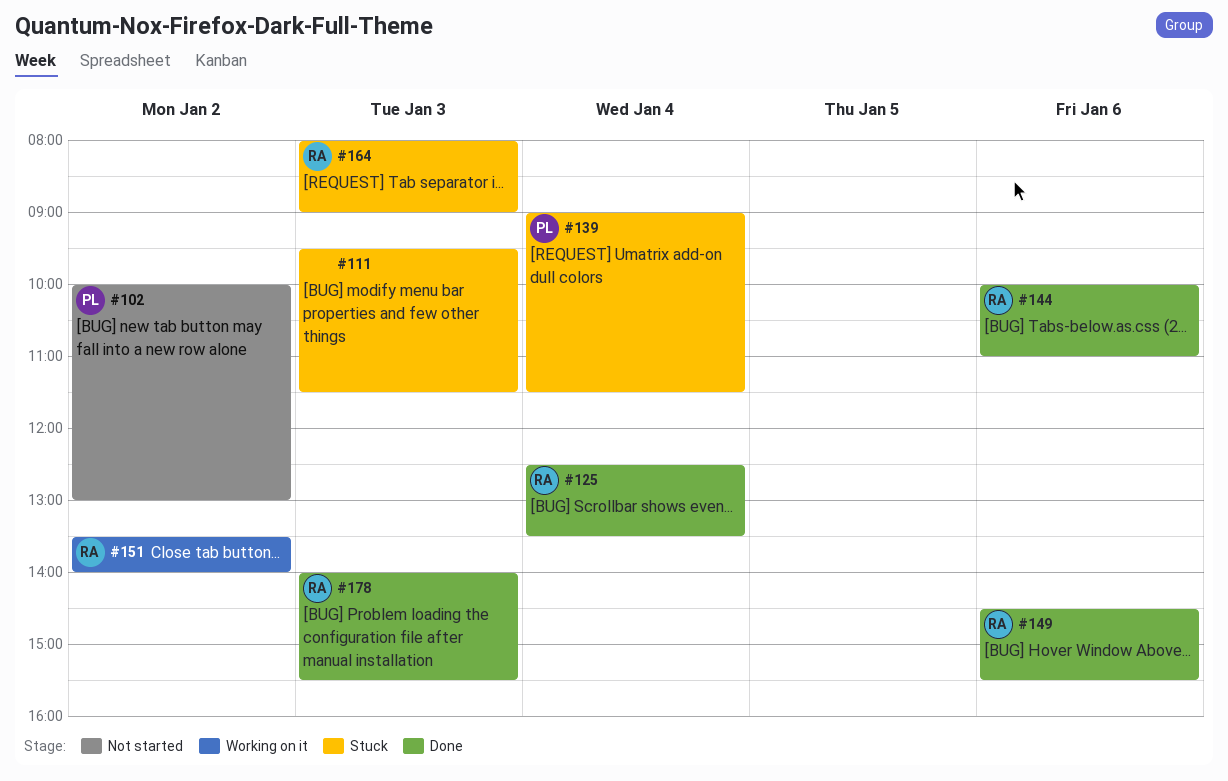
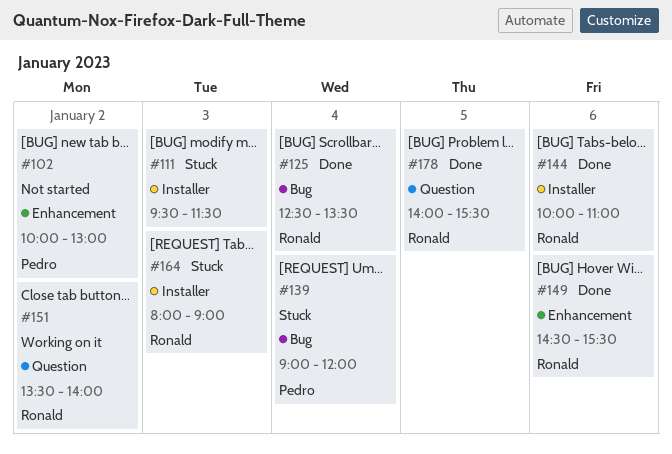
#139, ends: 11:30 -> 12:00
#178, day: Jan 3 -> Jan 5

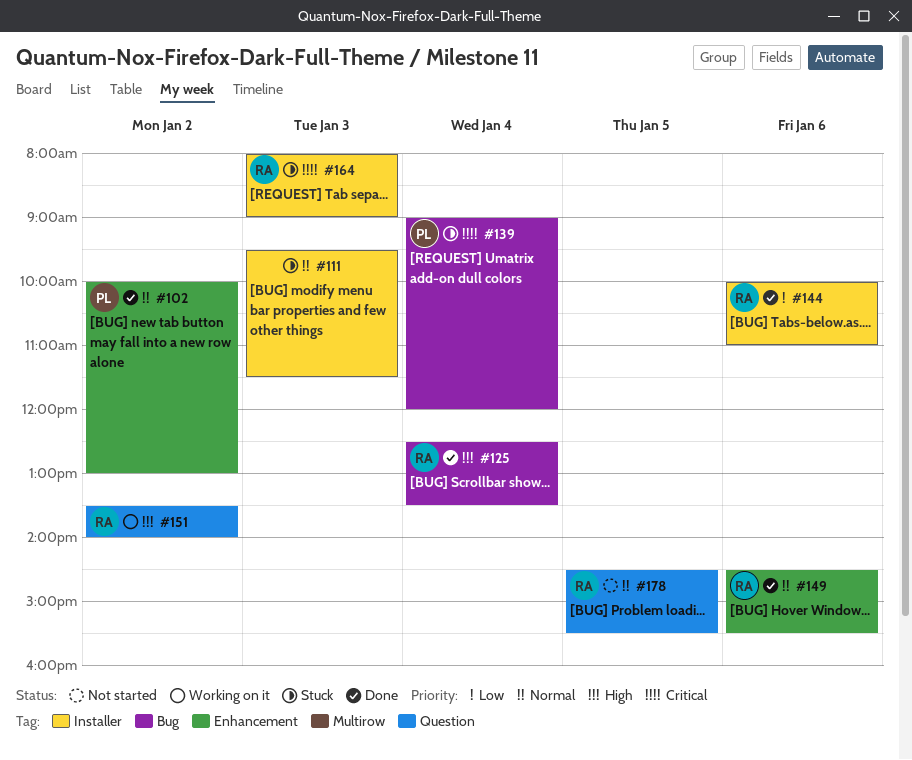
#102, status: Not started -> Done
#178, status: Done -> Not started
#178, begins: 14:00 -> 14:30

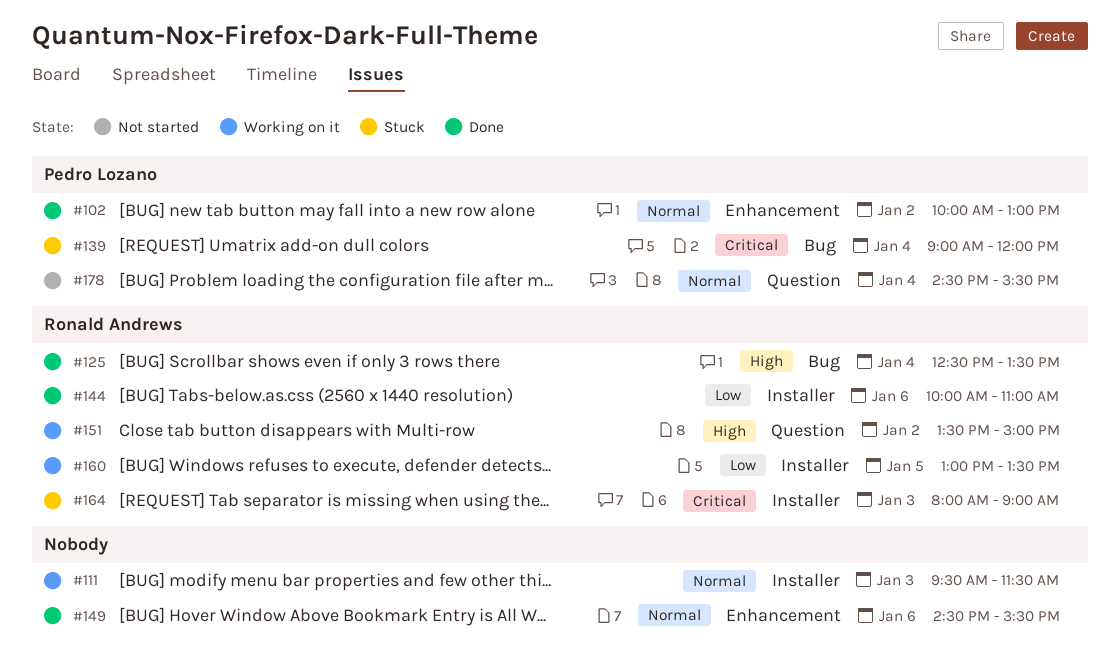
#111, status: Stuck -> Working on it
#149, owner: Ronald Andrews -> none
#151, ends: 14:00 -> 15:00
#160: none -> present
#178, owner: Ronald Andrews -> Pedro Lozano
#178, day: Jan 5 -> Jan 4

